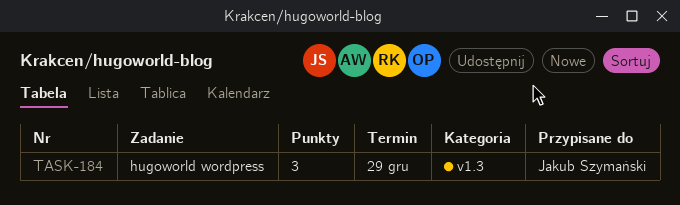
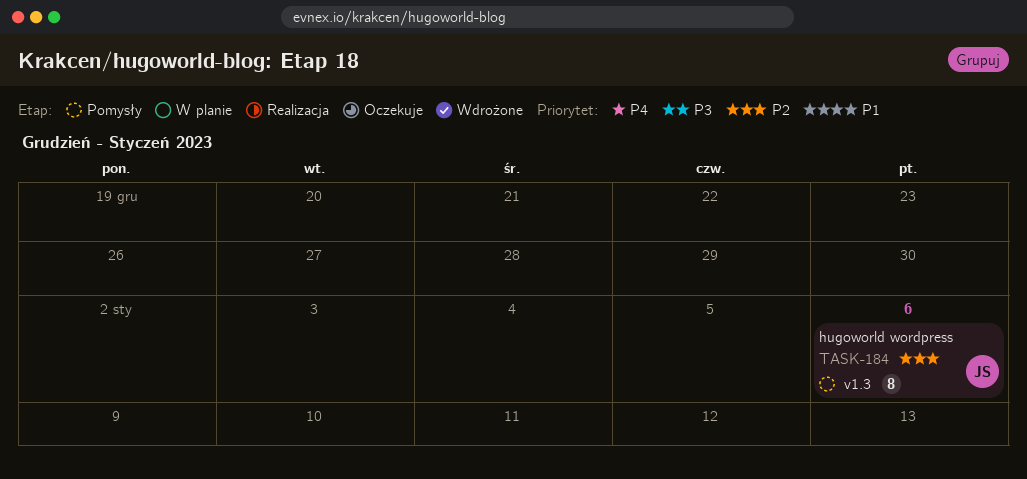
TASK-184, estimate: 3 -> 8
TASK-184, due: Dec 29 -> Jan 6

